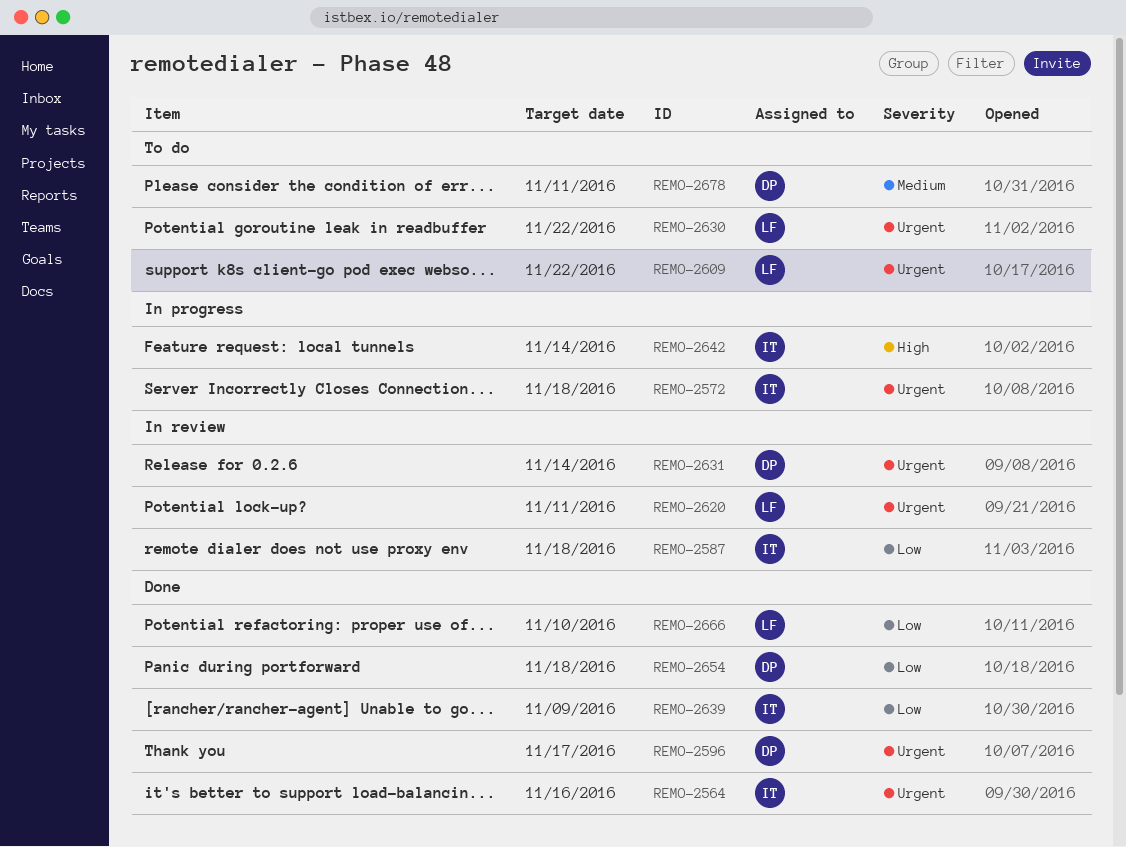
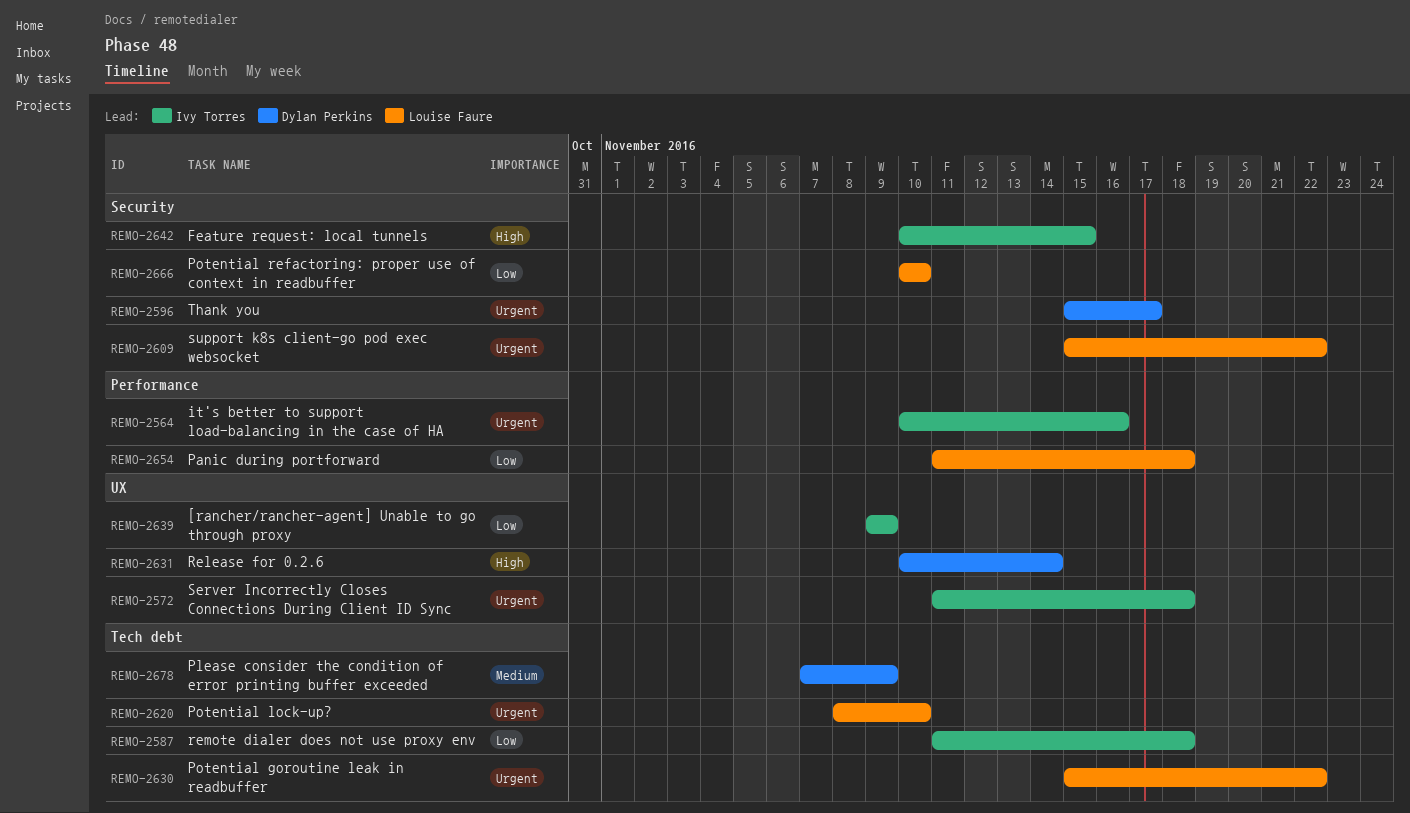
REMO-2620, due: Nov 11 -> Nov 10
REMO-2631, priority: Urgent -> High
REMO-2642, due: Nov 14 -> Nov 15
REMO-2654, owner: Dylan Perkins -> Louise Faure
REMO-2678, due: Nov 11 -> Nov 9

